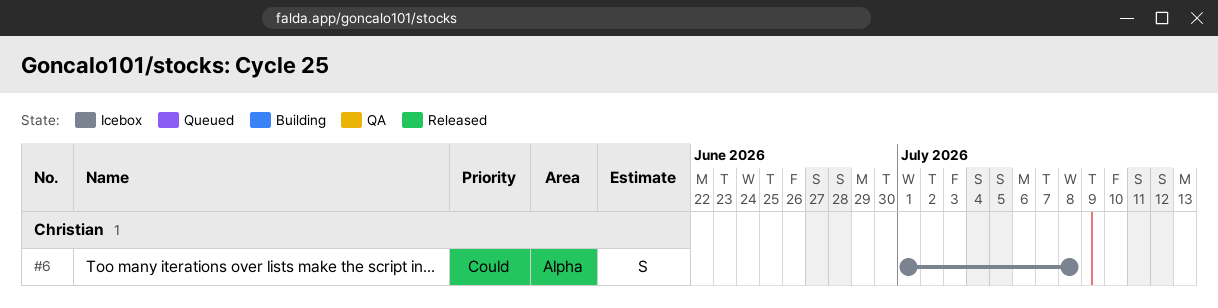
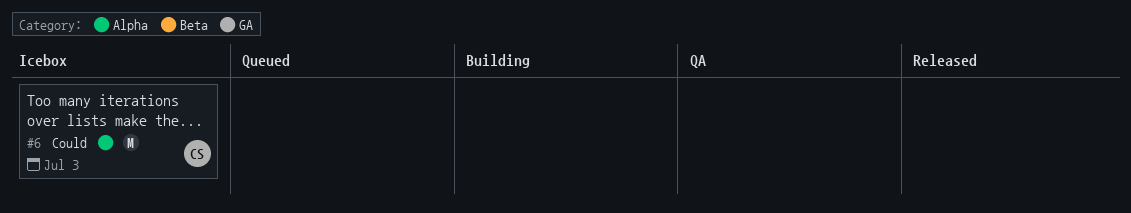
#6, estimate: S -> M
#6, due: Jul 8 -> Jul 3

